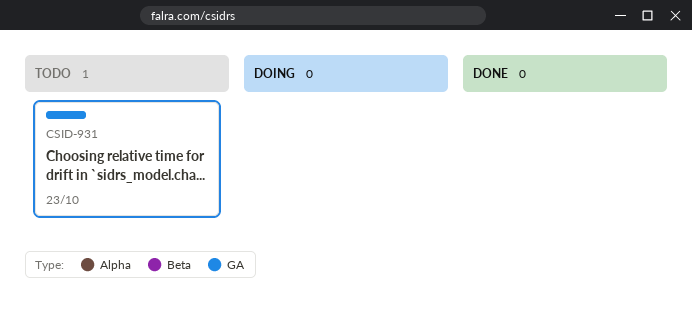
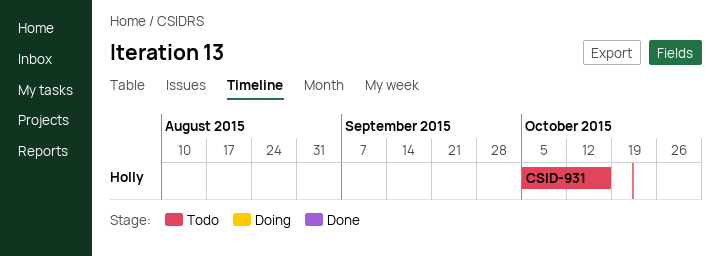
CSID-931, due: Oct 23 -> Oct 16

